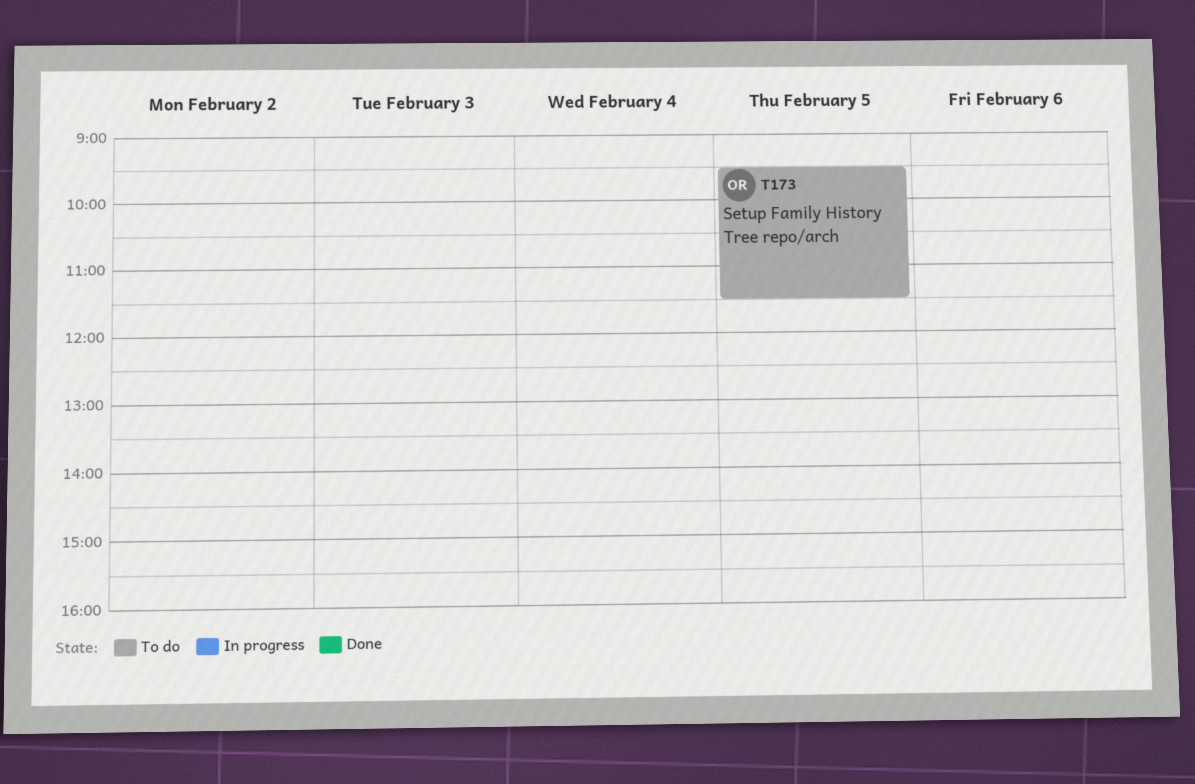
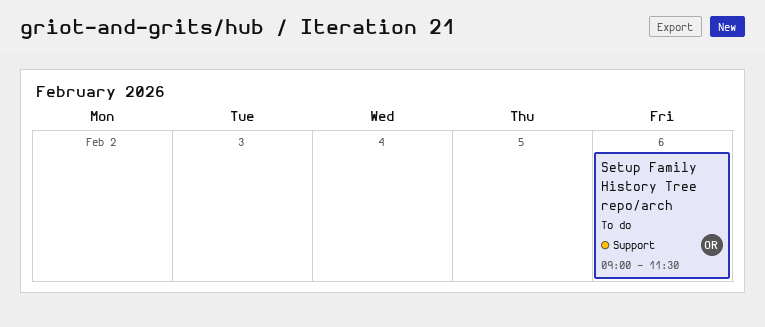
Setup Family History Tree repo/arch, day: Feb 5 -> Feb 6
Setup Family History Tree repo/arch, begins: 09:30 -> 09:00

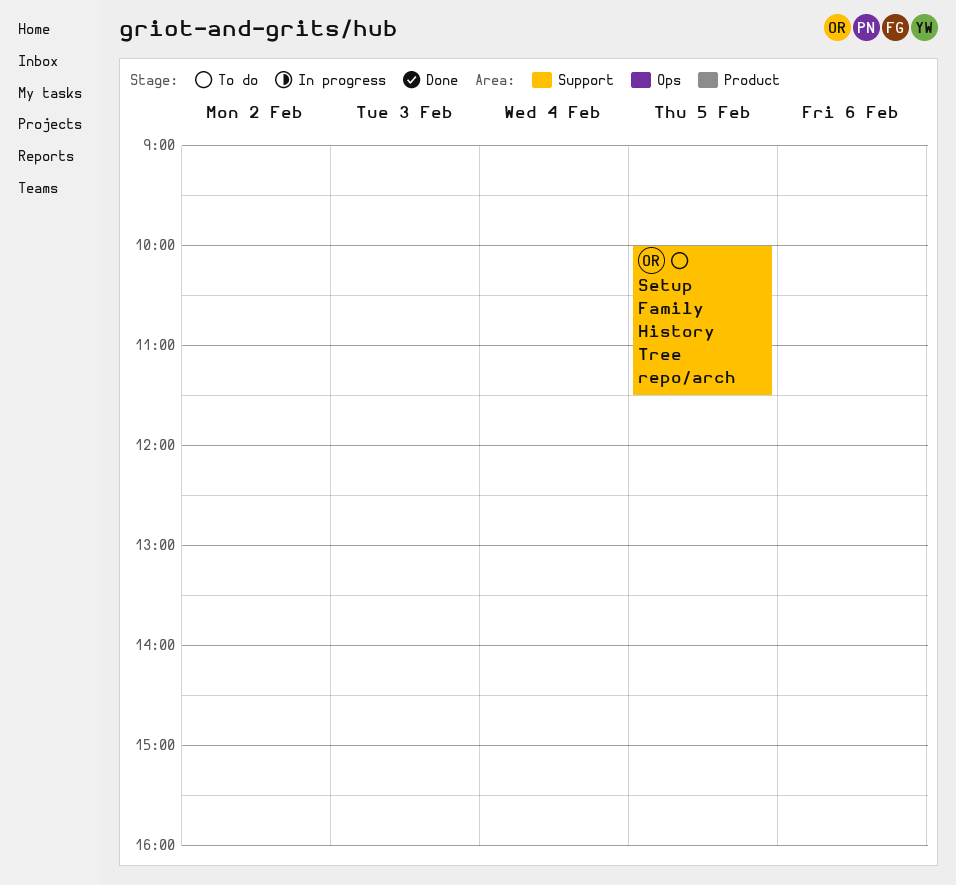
Setup Family History Tree repo/arch, day: Feb 6 -> Feb 5
Setup Family History Tree repo/arch, begins: 09:00 -> 10:00

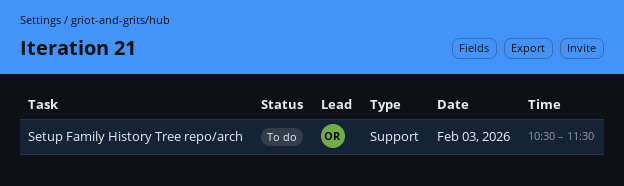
Setup Family History Tree repo/arch, day: Feb 5 -> Feb 3
Setup Family History Tree repo/arch, begins: 10:00 -> 10:30

